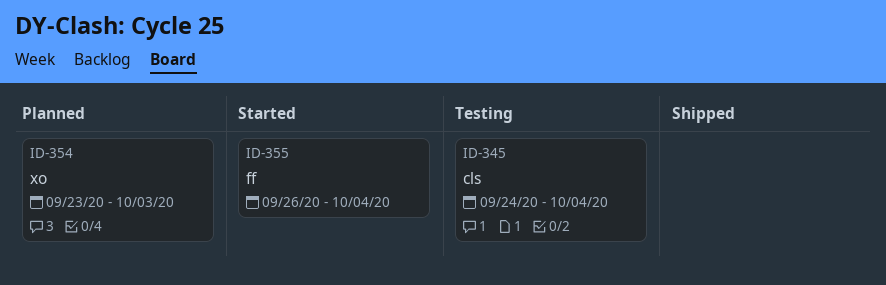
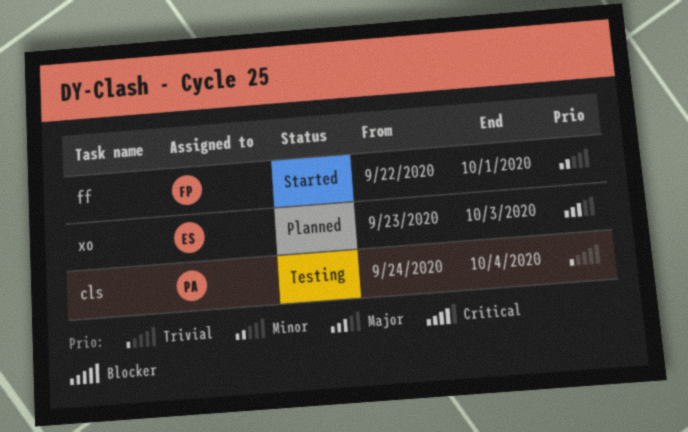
ff, start: Sep 26 -> Sep 22
ff, due: Oct 4 -> Oct 1

